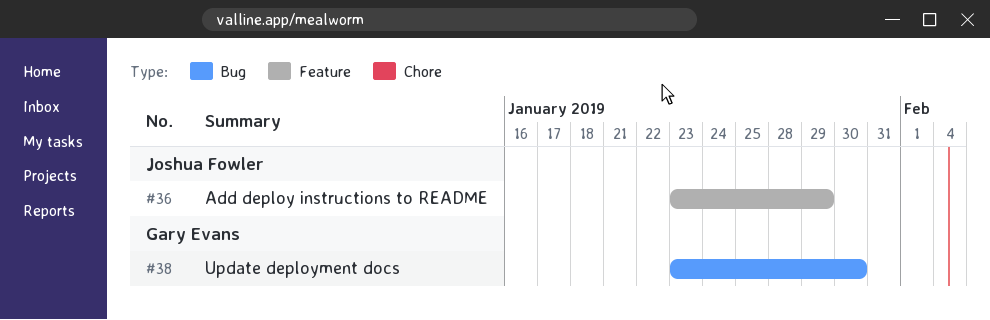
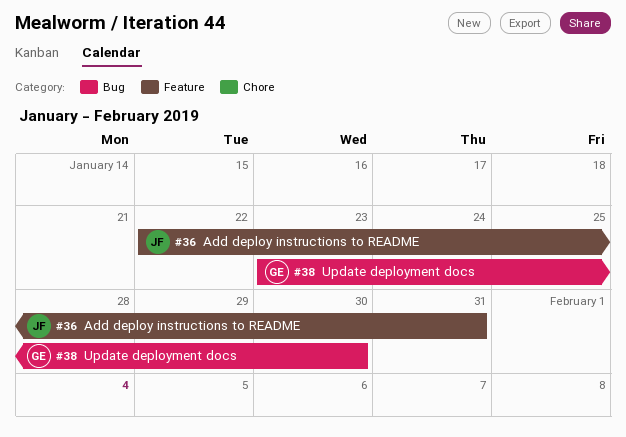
#36, start: Jan 23 -> Jan 22
#36, due: Jan 29 -> Jan 31

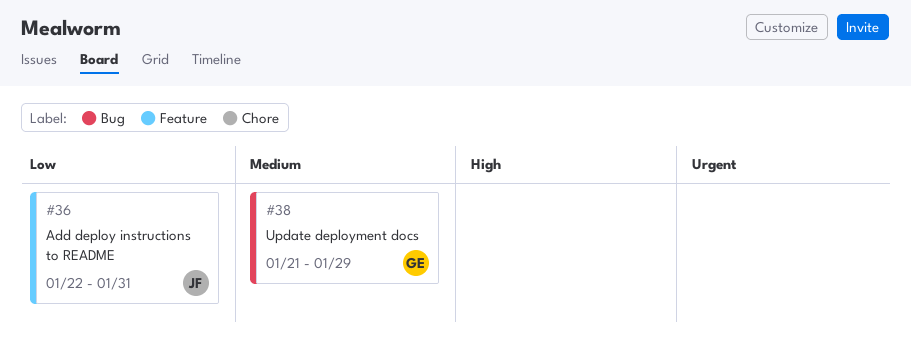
#38, start: Jan 23 -> Jan 21
#38, due: Jan 30 -> Jan 29

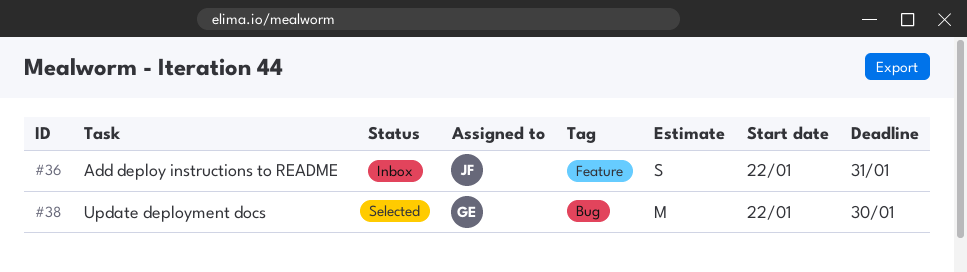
#38, start: Jan 21 -> Jan 22
#38, due: Jan 29 -> Jan 30

